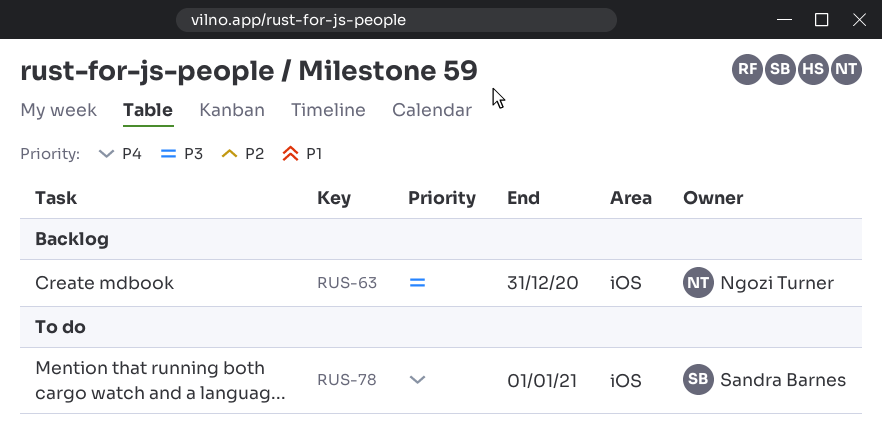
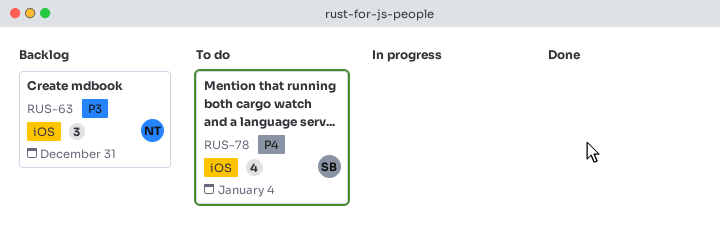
RUS-78, due: Jan 1 -> Jan 4

